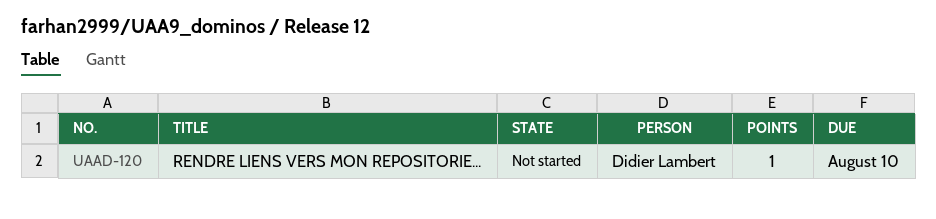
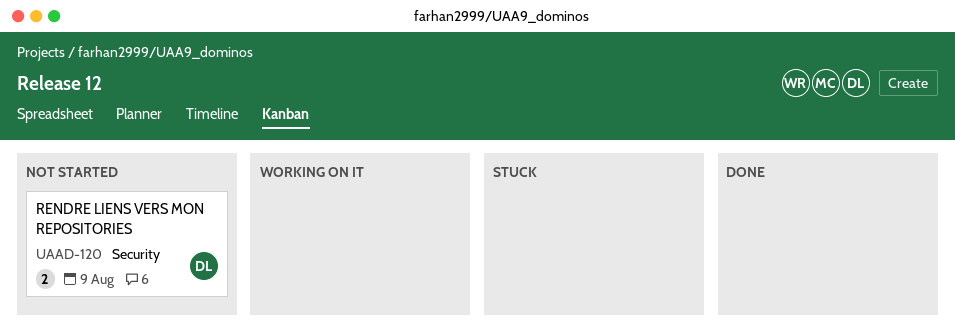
UAAD-120, estimate: 1 -> 2
UAAD-120, due: Aug 10 -> Aug 9

